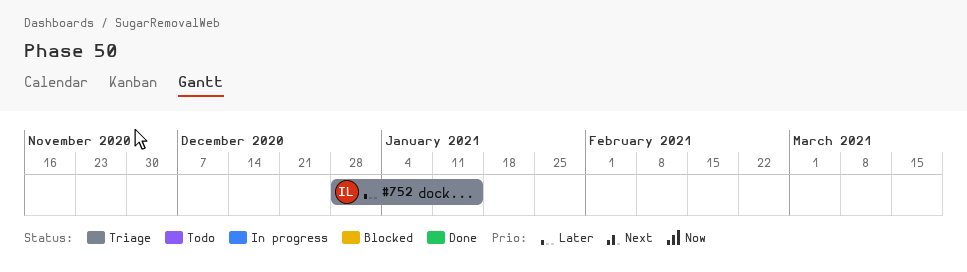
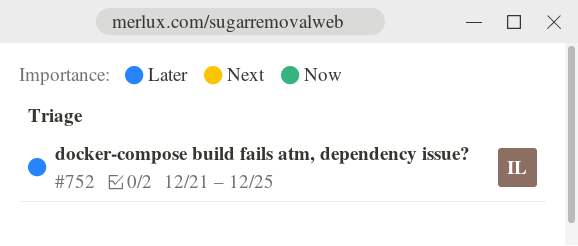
#752, start: Dec 28 -> Dec 21
#752, due: Jan 15 -> Dec 25

